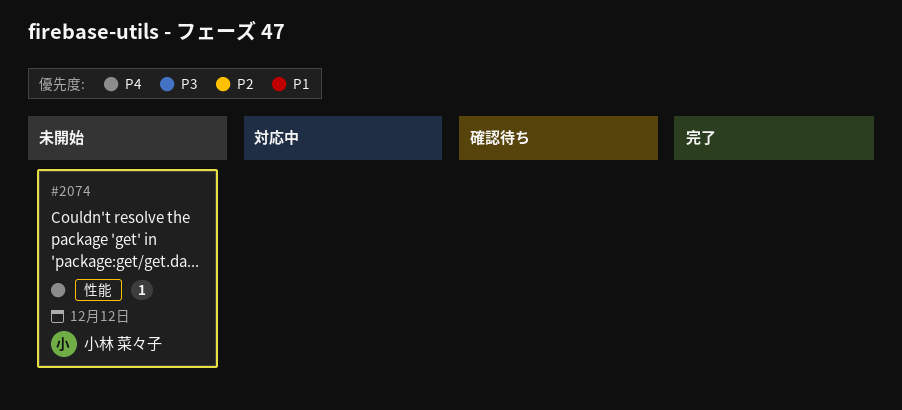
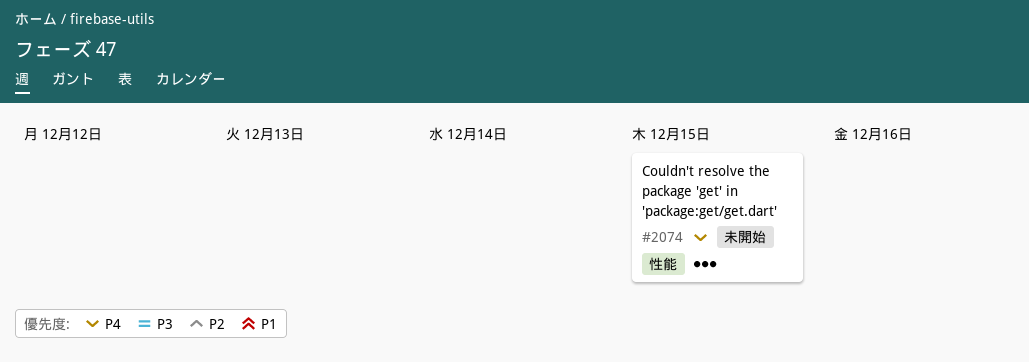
#2074, estimate: 1 -> 3
#2074, due: Dec 12 -> Dec 15

